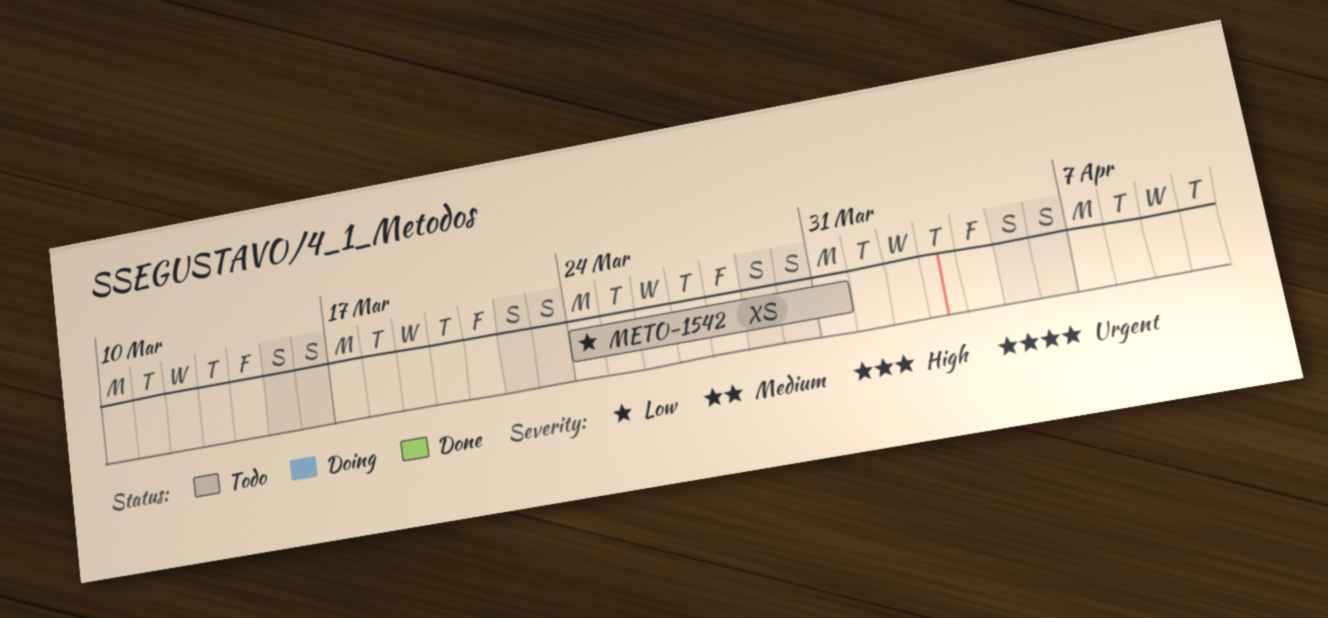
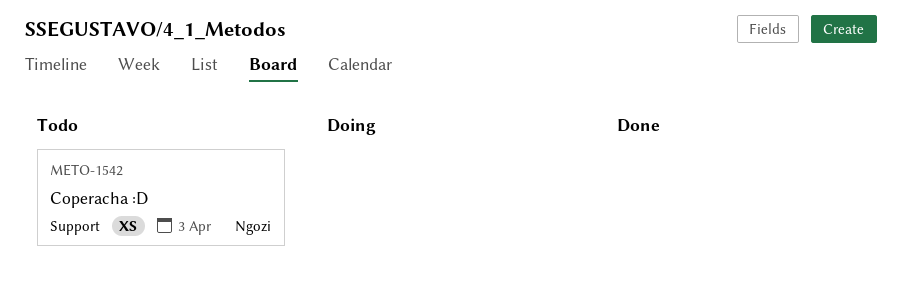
METO-1542, due: Mar 31 -> Apr 3

